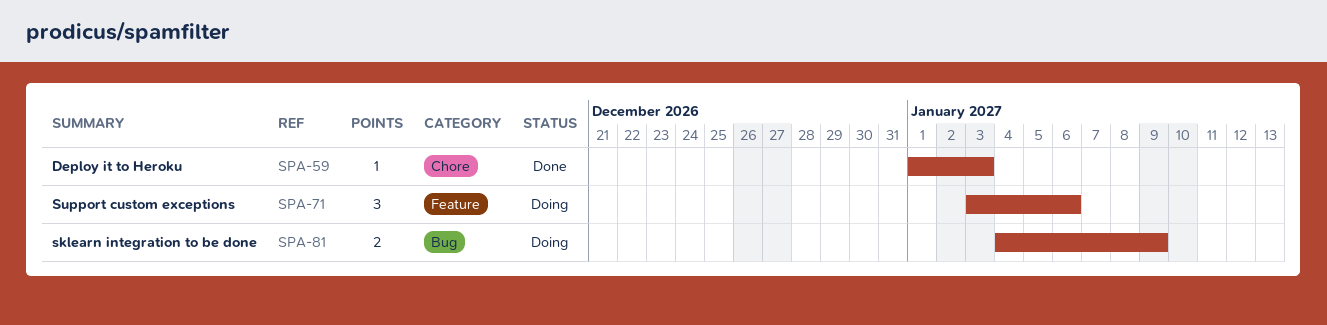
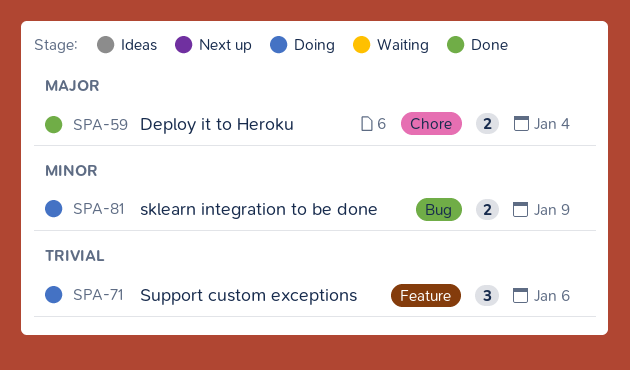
SPA-59, estimate: 1 -> 2
SPA-59, due: Jan 3 -> Jan 4

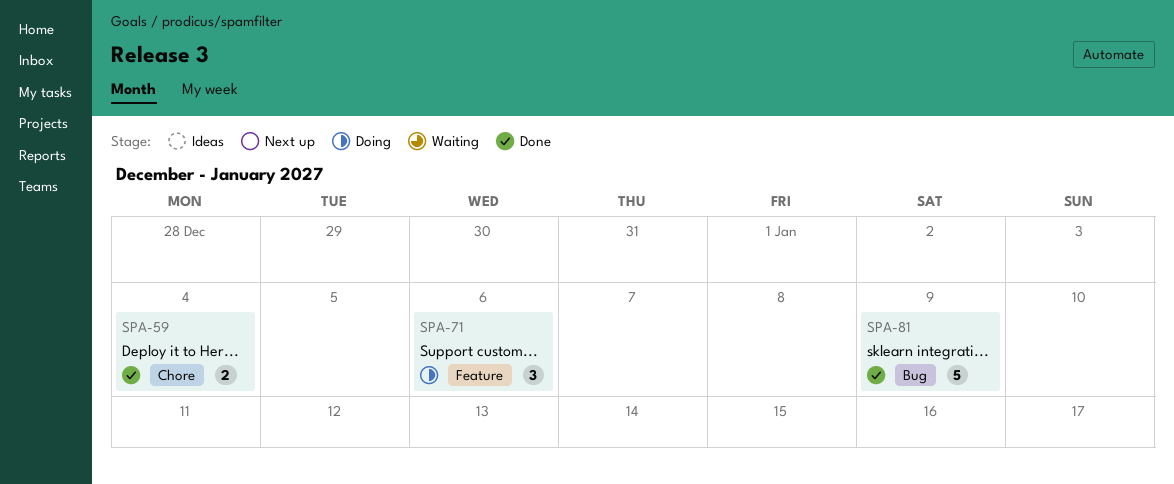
SPA-81, status: Doing -> Done
SPA-81, estimate: 2 -> 5

